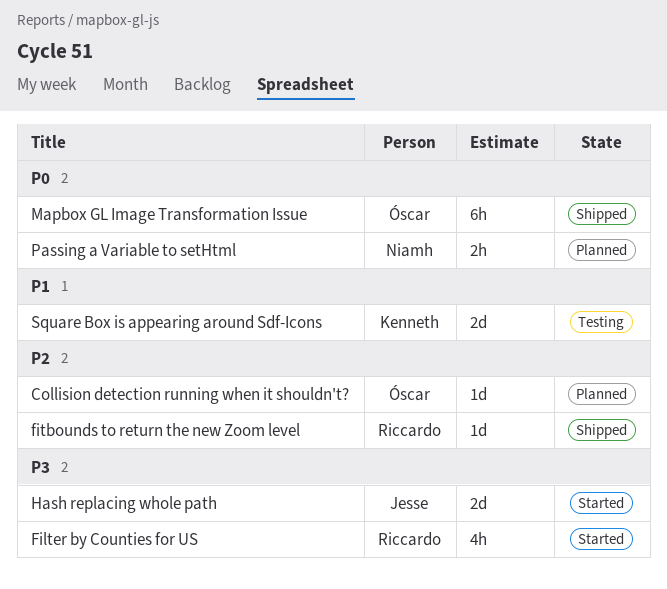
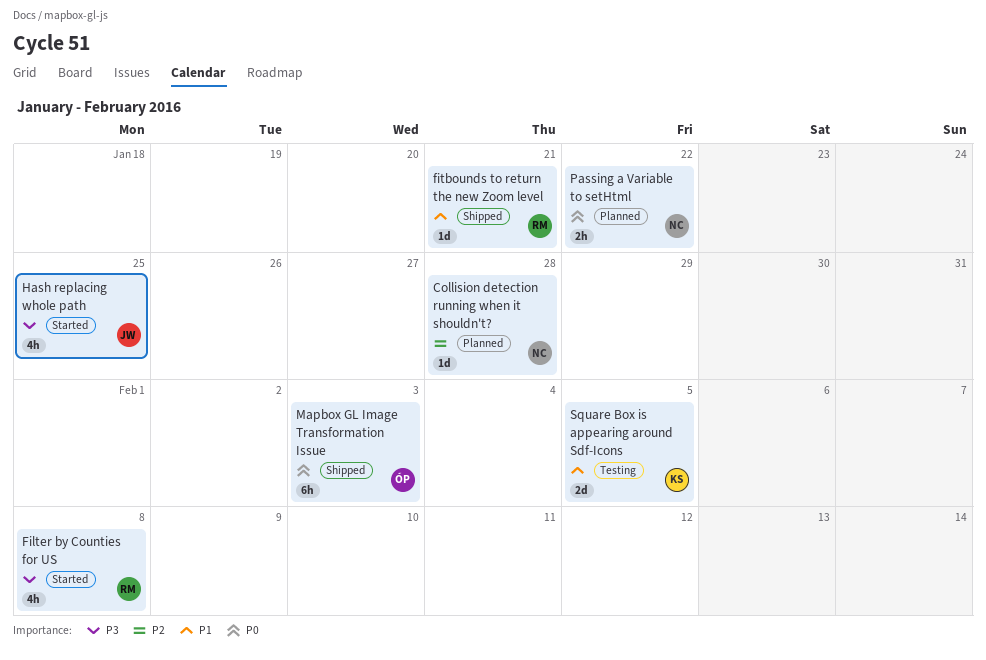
Collision detection running when it shouldn't?, owner: Óscar -> Niamh
fitbounds to return the new Zoom level, priority: P2 -> P1
Hash replacing whole path, estimate: 2d -> 4h

